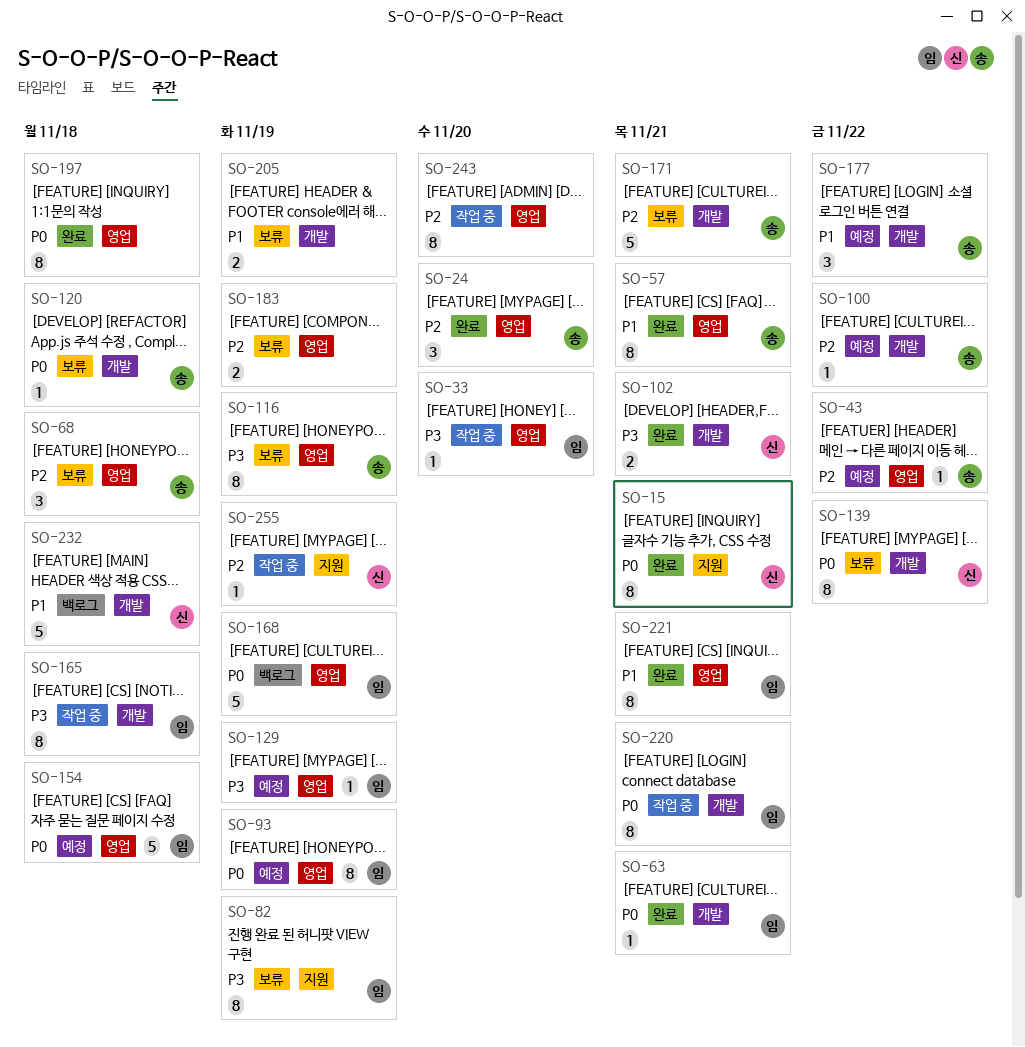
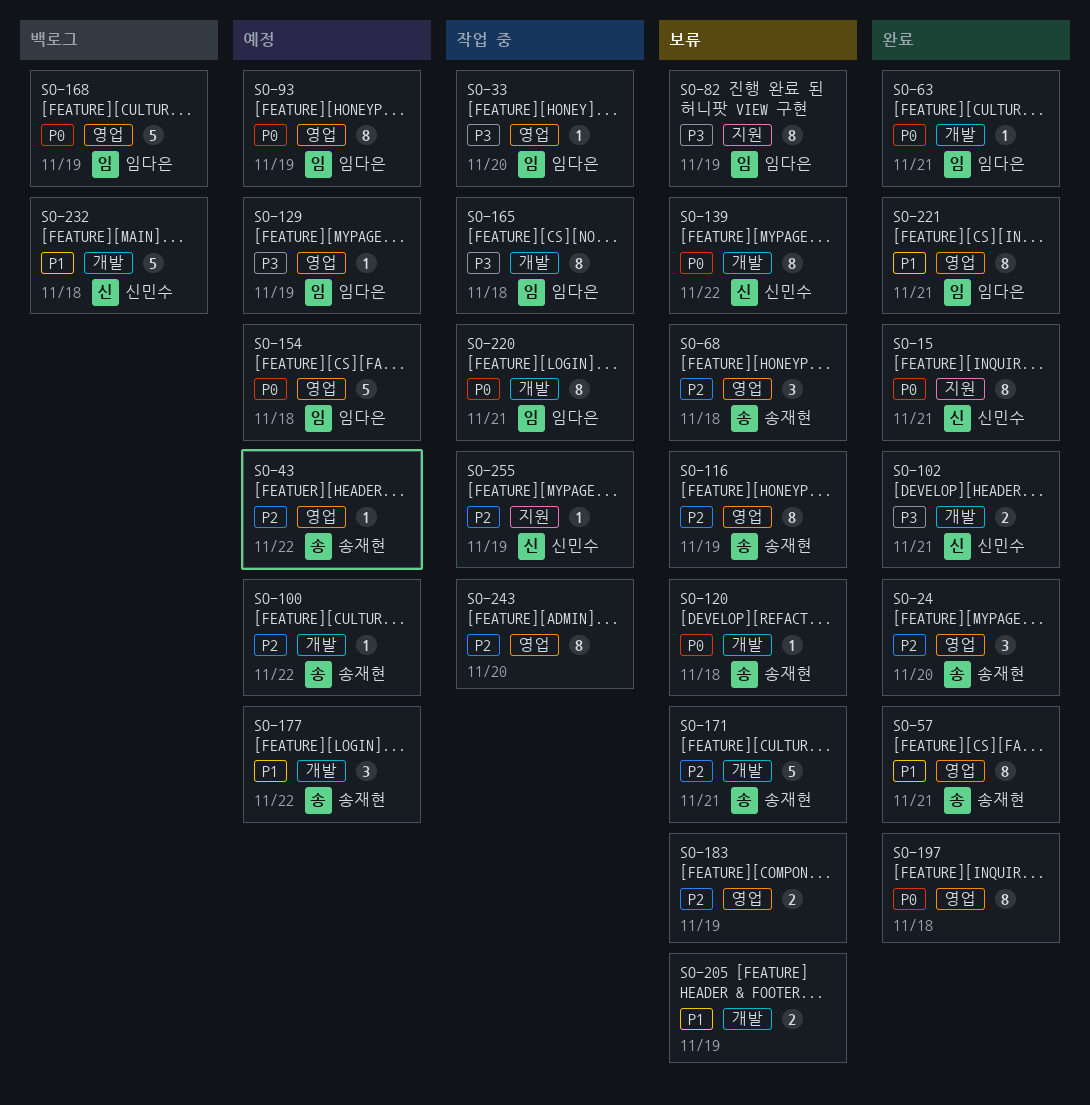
SO-116, priority: P3 -> P2

